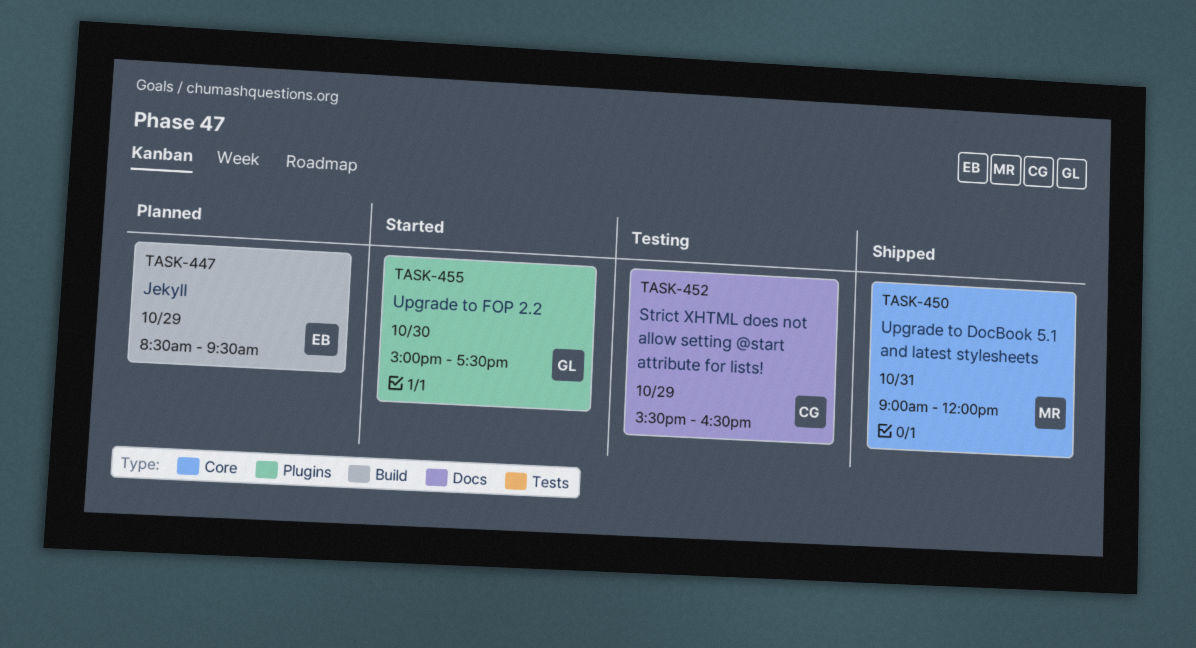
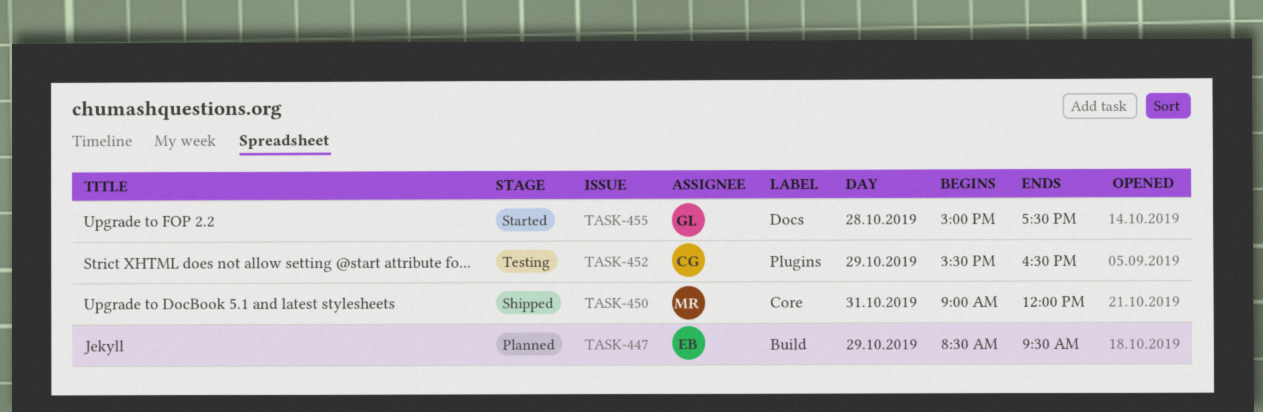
TASK-452, label: Docs -> Plugins
TASK-455, label: Plugins -> Docs
TASK-455, day: Oct 30 -> Oct 28

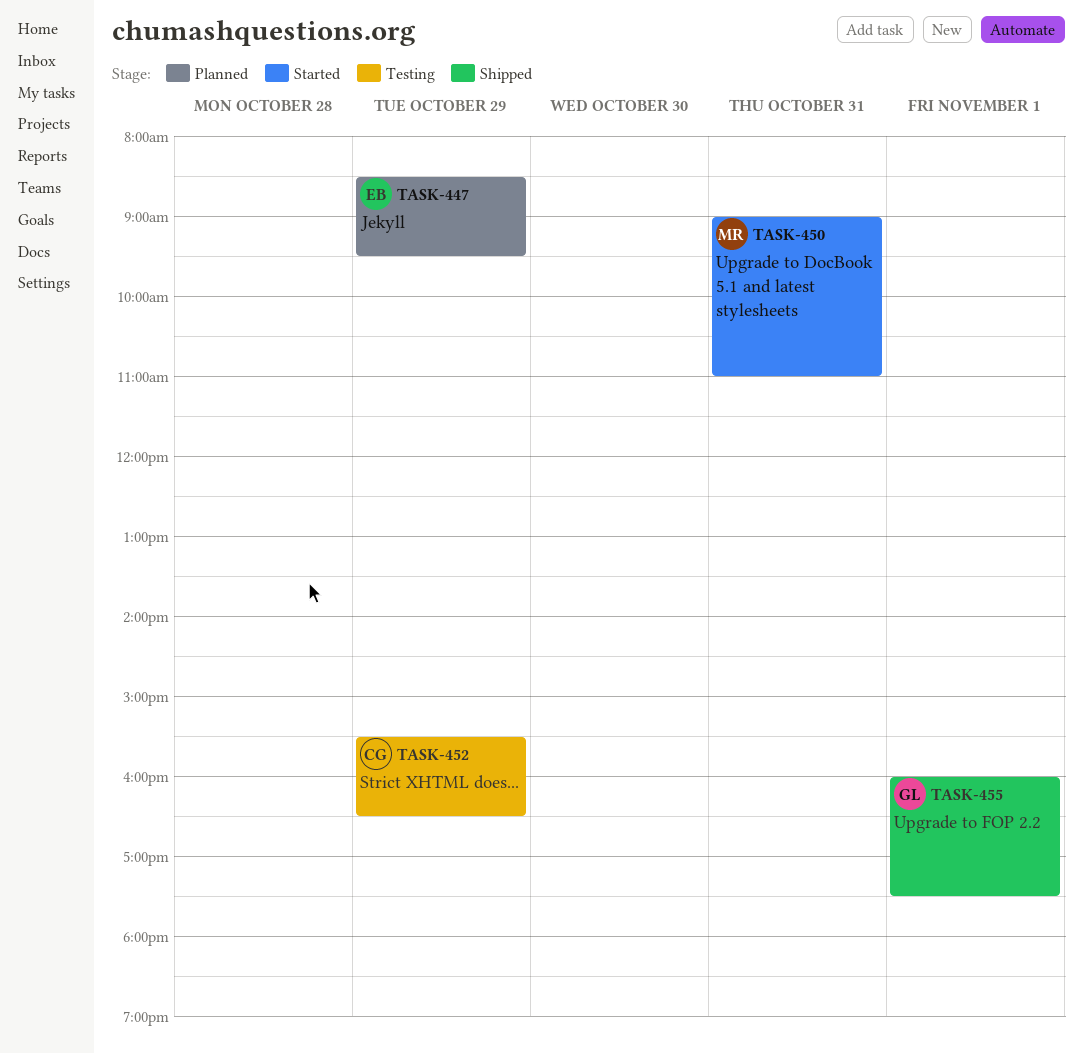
TASK-450, status: Shipped -> Started
TASK-450, ends: 12:00 -> 11:00
TASK-455, status: Started -> Shipped
TASK-455, day: Oct 28 -> Nov 1
TASK-455, begins: 15:00 -> 16:00

